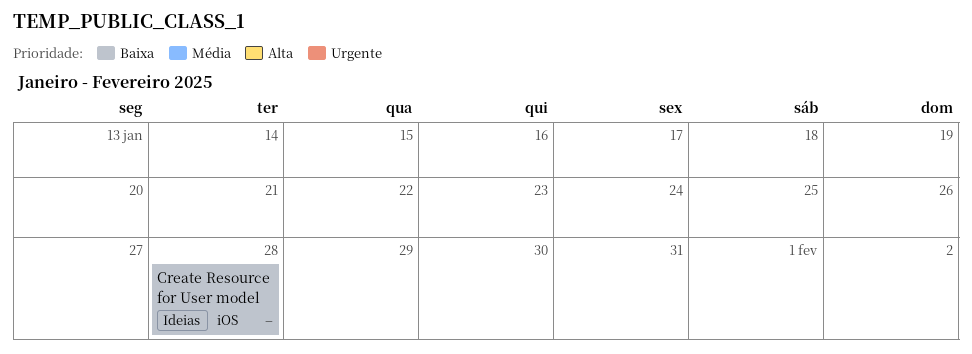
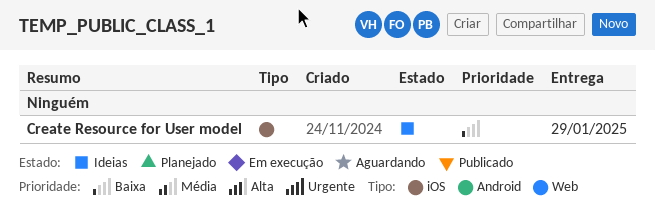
Create Resource for User model, due: Jan 28 -> Jan 29

